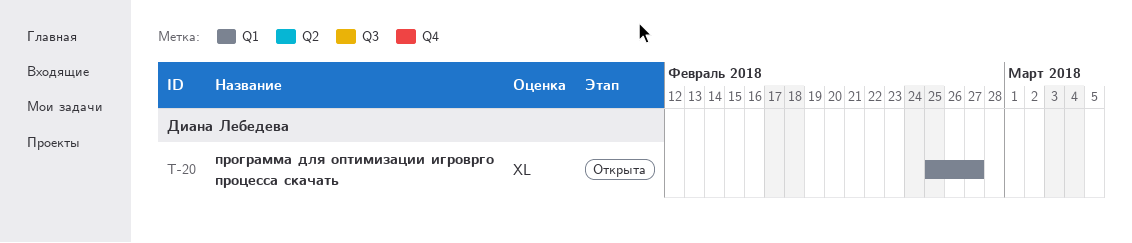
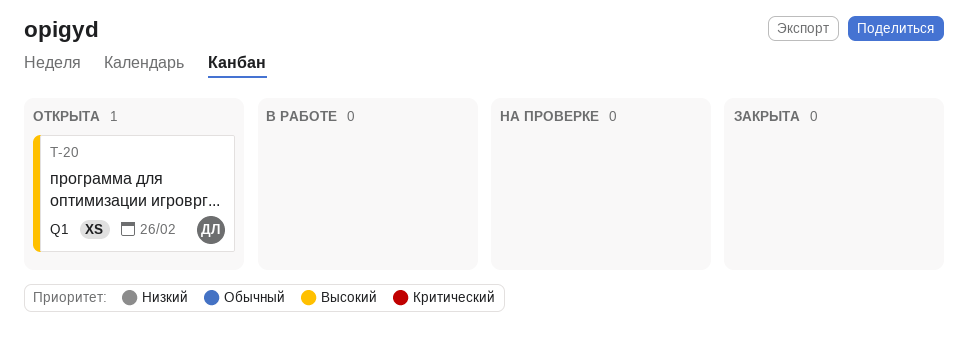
T-20, estimate: XL -> XS
T-20, due: Feb 27 -> Feb 26

